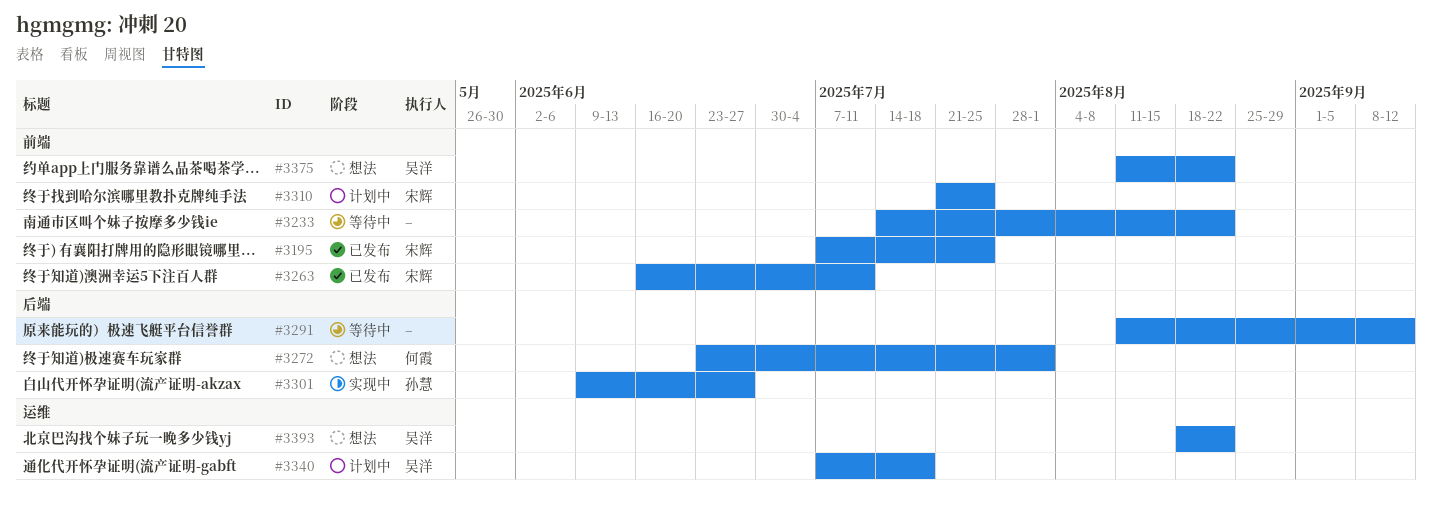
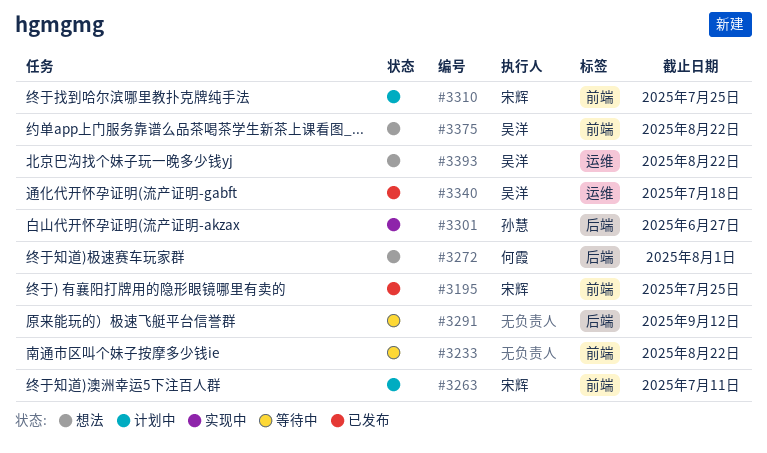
#3263, status: 已发布 -> 计划中
#3340, status: 计划中 -> 已发布

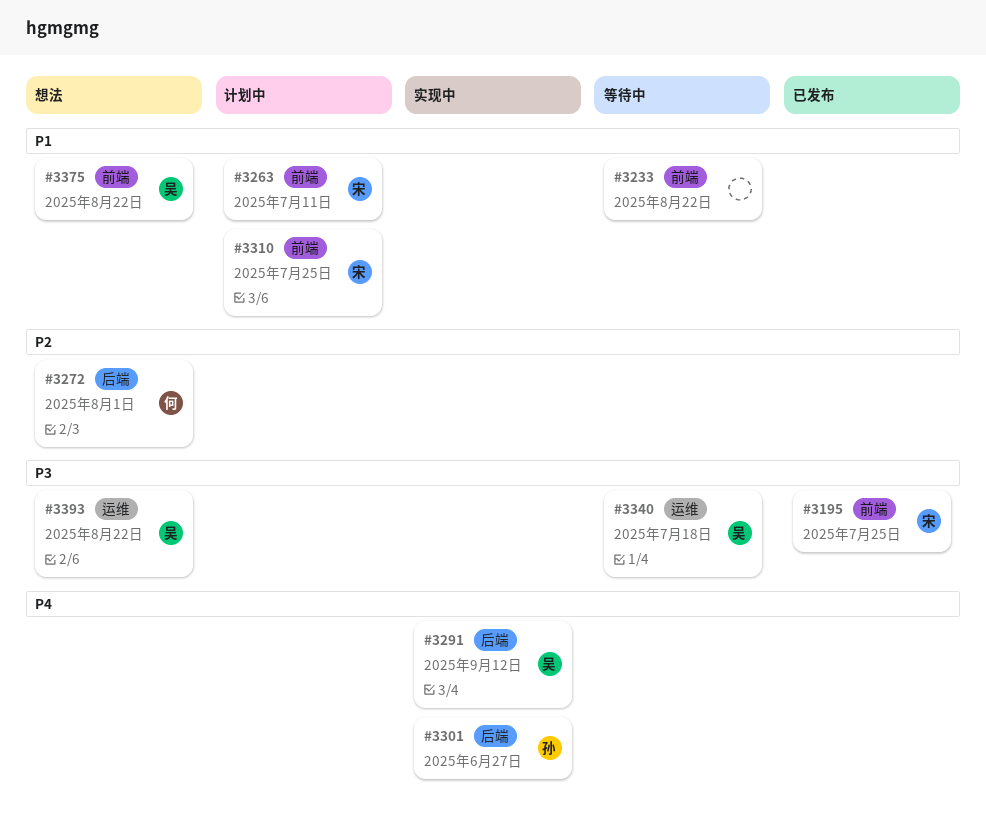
#3291, status: 等待中 -> 实现中
#3291, owner: none -> 吴洋
#3340, status: 已发布 -> 等待中

